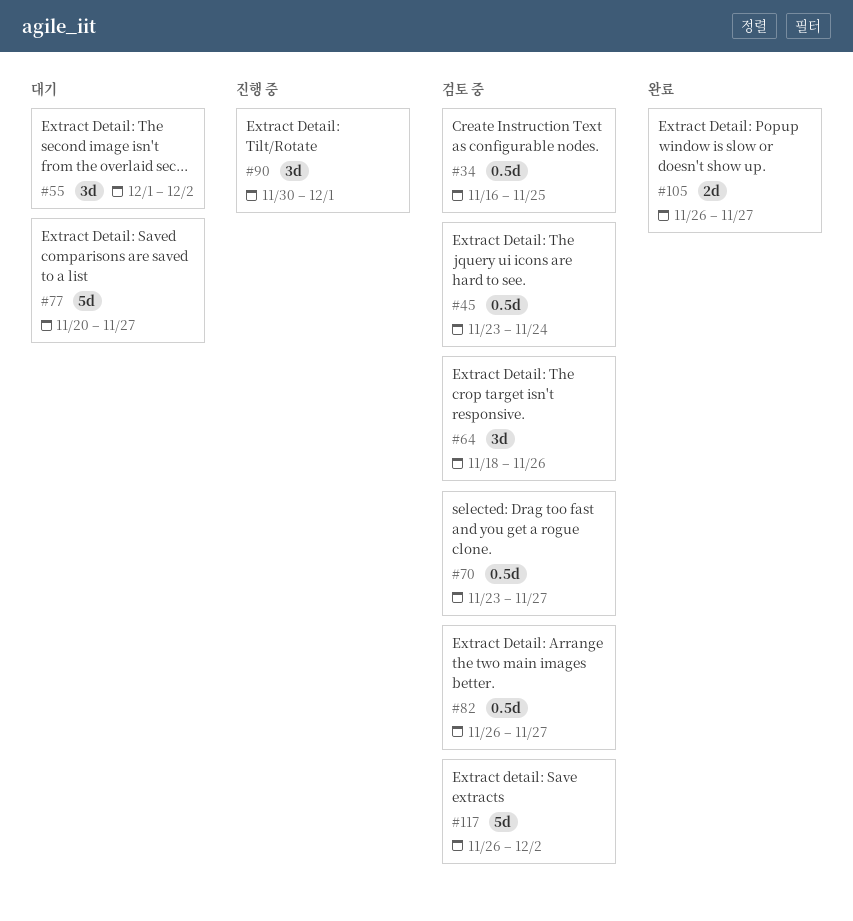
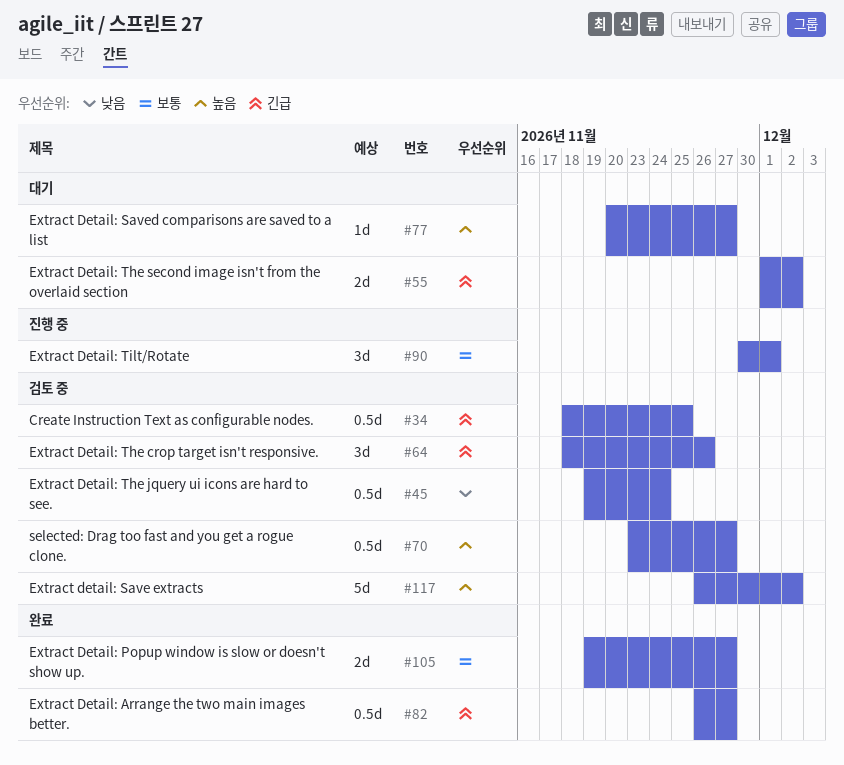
#34, start: Nov 16 -> Nov 18
#45, start: Nov 23 -> Nov 19
#55, estimate: 3d -> 2d
#77, estimate: 5d -> 1d
#82, status: 검토 중 -> 완료
#105, start: Nov 26 -> Nov 19

